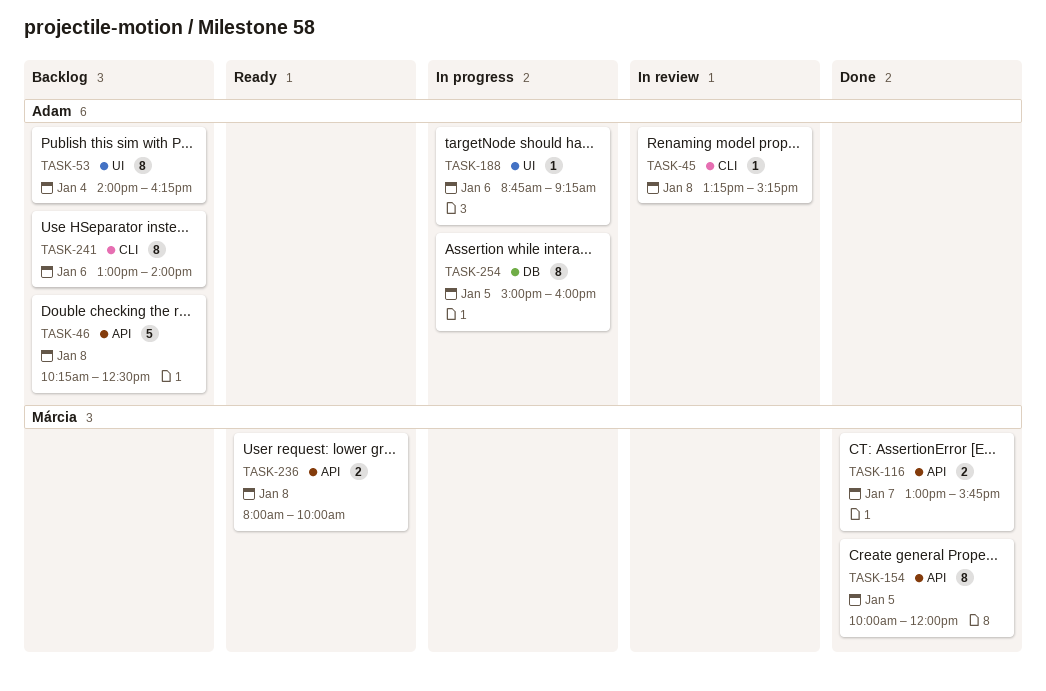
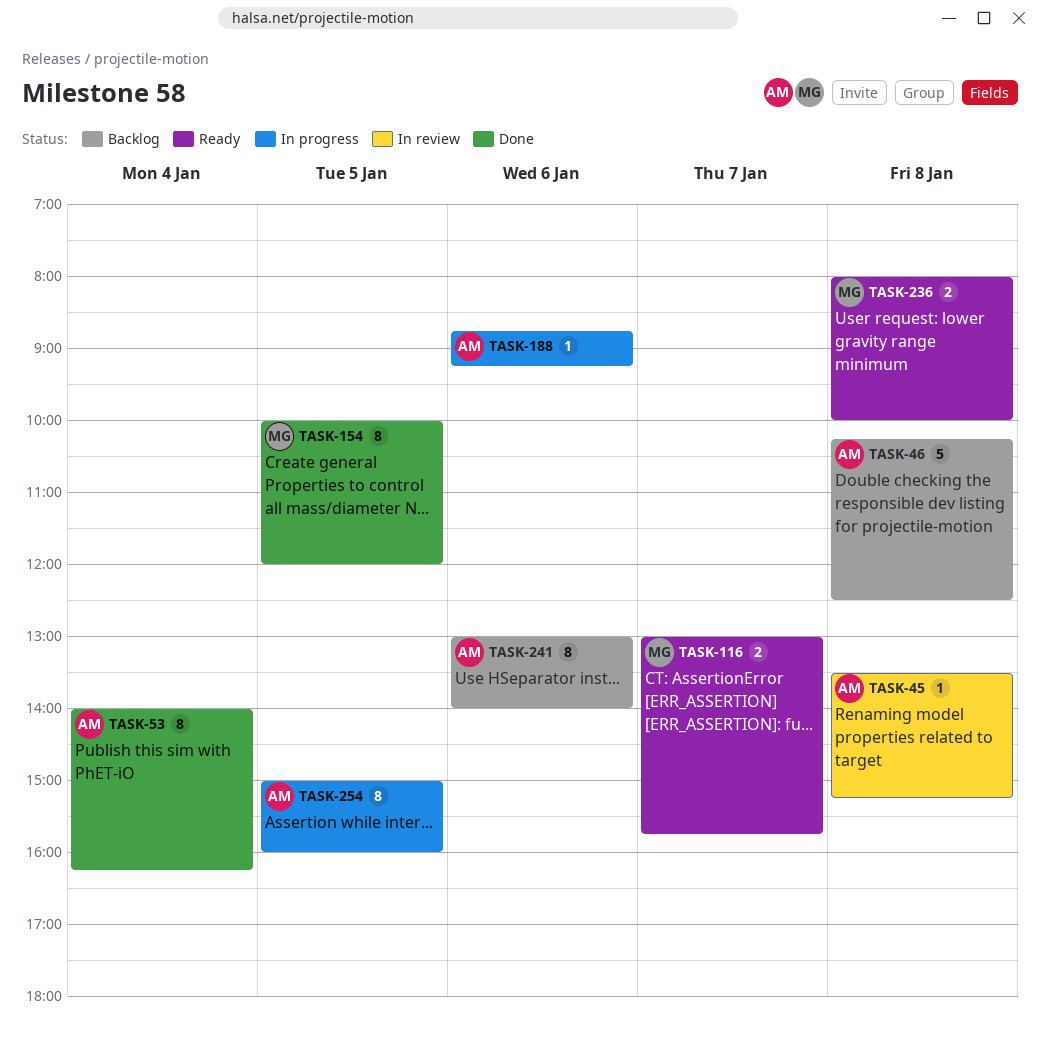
TASK-45, begins: 13:15 -> 13:30
TASK-53, status: Backlog -> Done
TASK-116, status: Done -> Ready

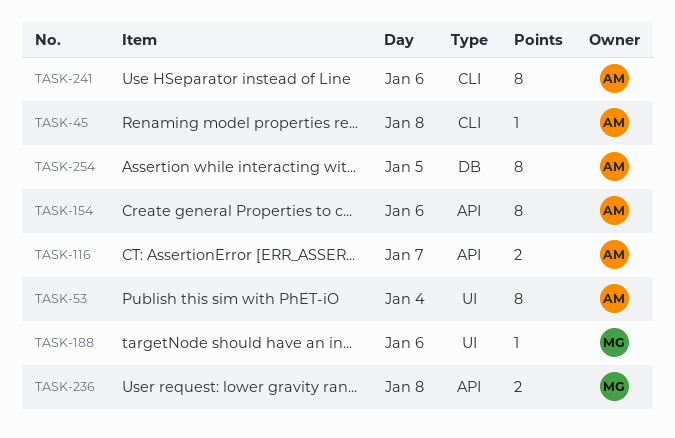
TASK-46: present -> none
TASK-116, owner: MG -> AM
TASK-154, owner: MG -> AM
TASK-154, day: Jan 5 -> Jan 6
TASK-188, owner: AM -> MG

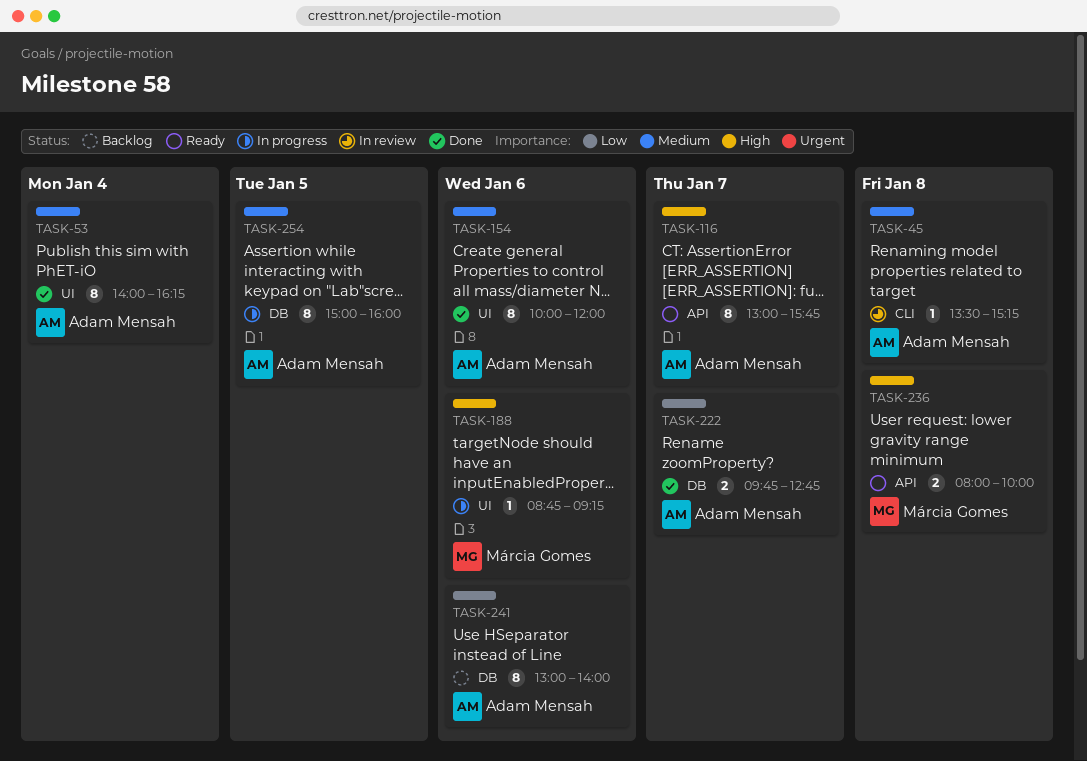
TASK-116, estimate: 2 -> 8
TASK-154, label: API -> UI
TASK-222: none -> present
TASK-241, label: CLI -> DB

